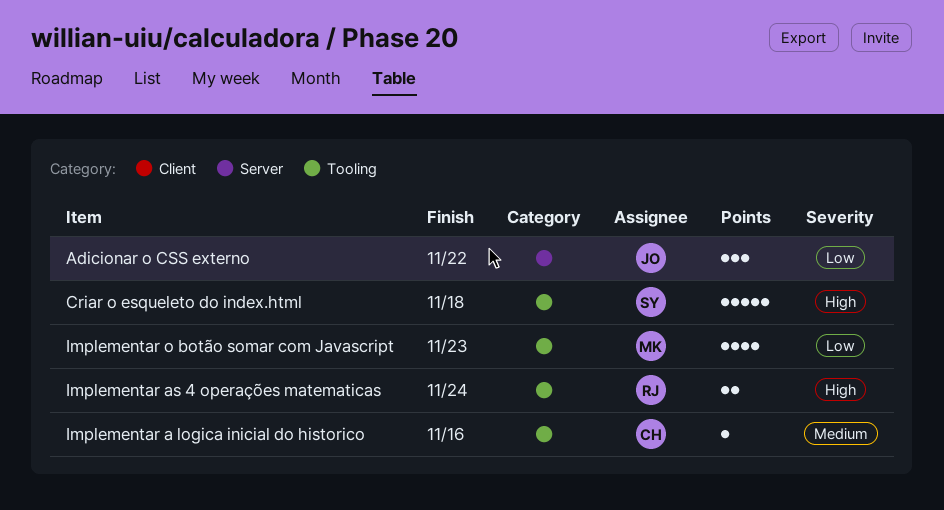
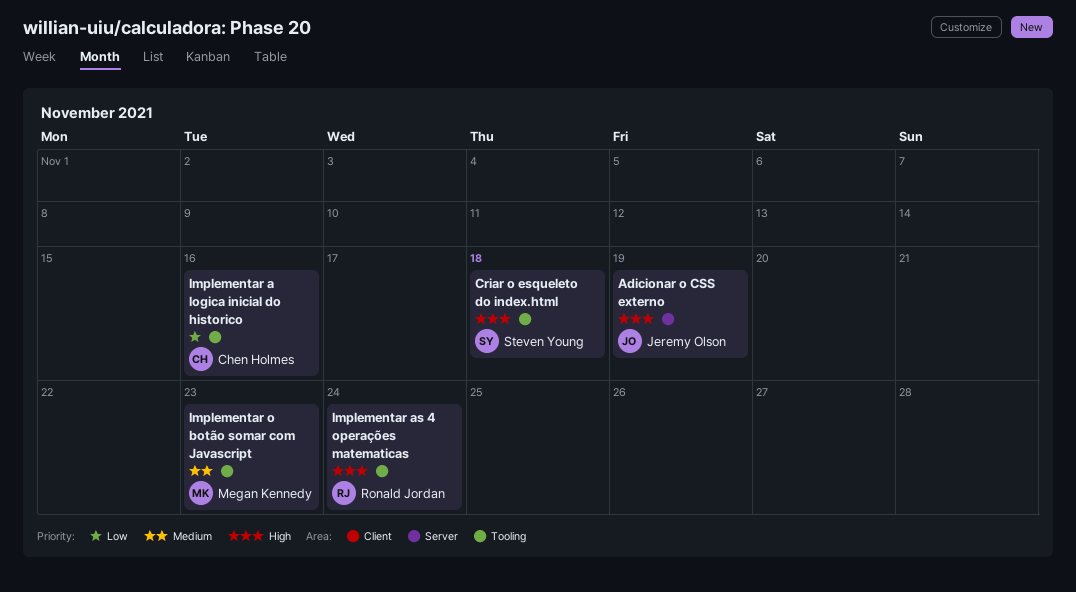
Adicionar o CSS externo, priority: Low -> High
Adicionar o CSS externo, due: Nov 22 -> Nov 19
Implementar a logica inicial do historico, priority: Medium -> Low
Implementar o botão somar com Javascript, priority: Low -> Medium

